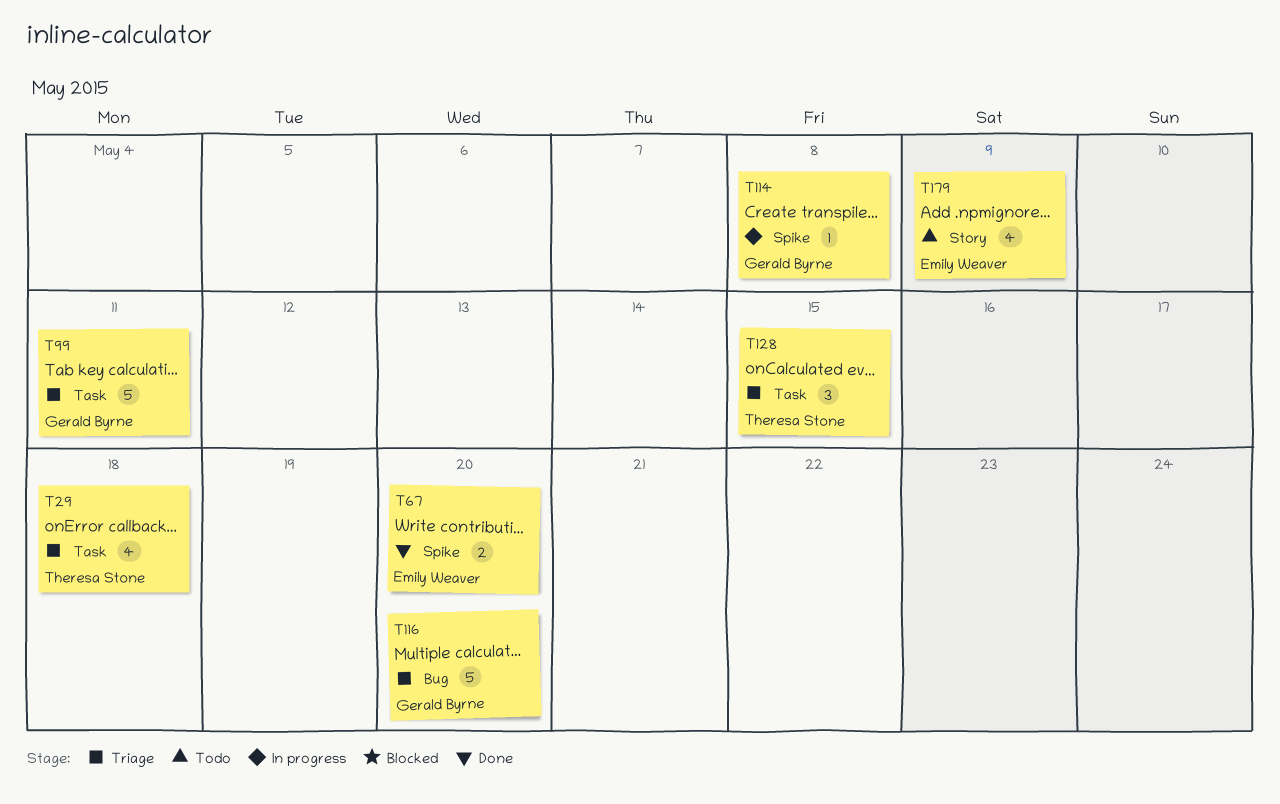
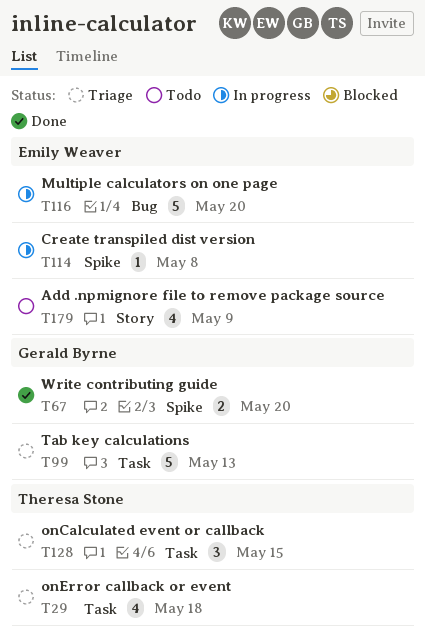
T67, owner: Emily Weaver -> Gerald Byrne
T99, due: May 11 -> May 13
T114, owner: Gerald Byrne -> Emily Weaver
T116, status: Triage -> In progress
T116, owner: Gerald Byrne -> Emily Weaver

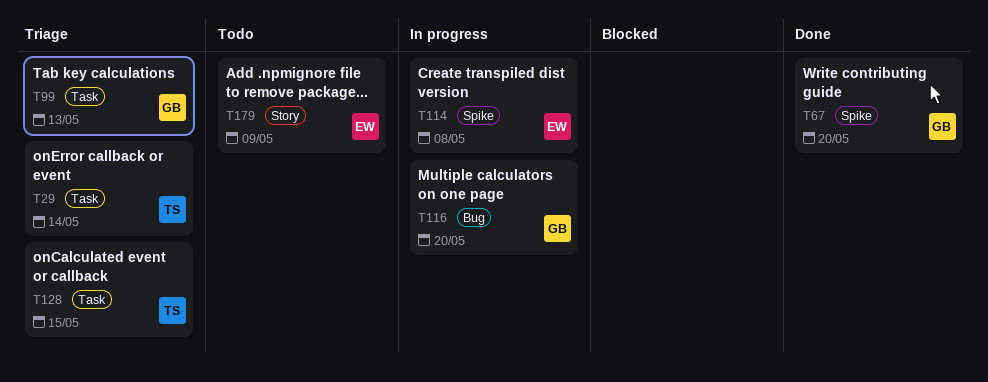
T29, due: May 18 -> May 14
T116, owner: Emily Weaver -> Gerald Byrne

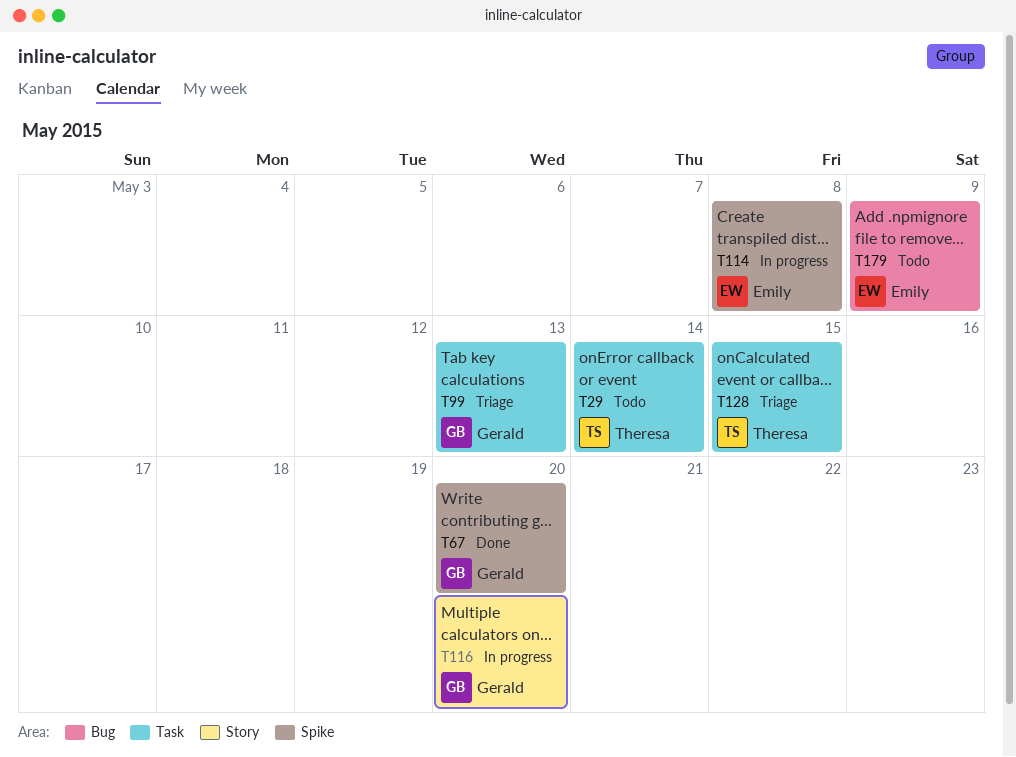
T29, status: Triage -> Todo
T116, label: Bug -> Story
T179, label: Story -> Bug

